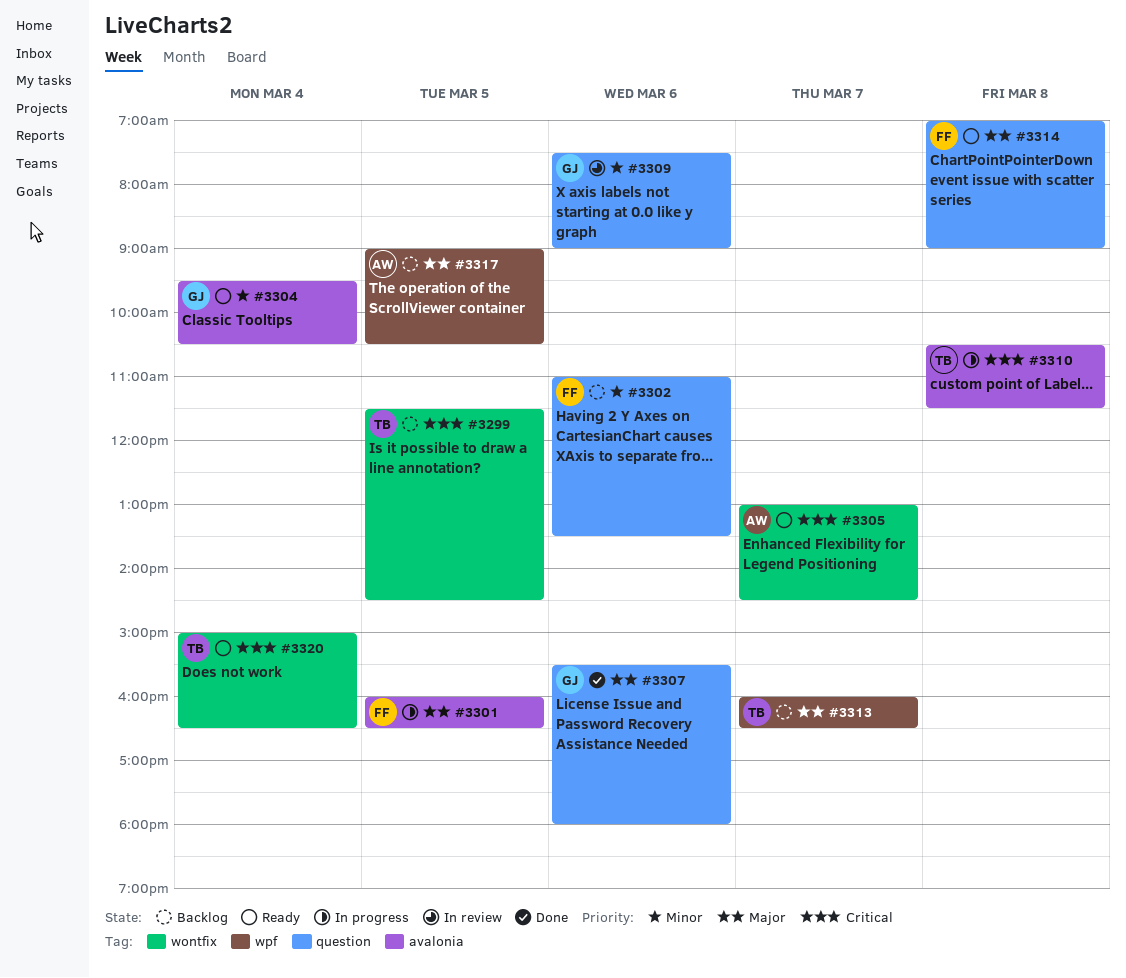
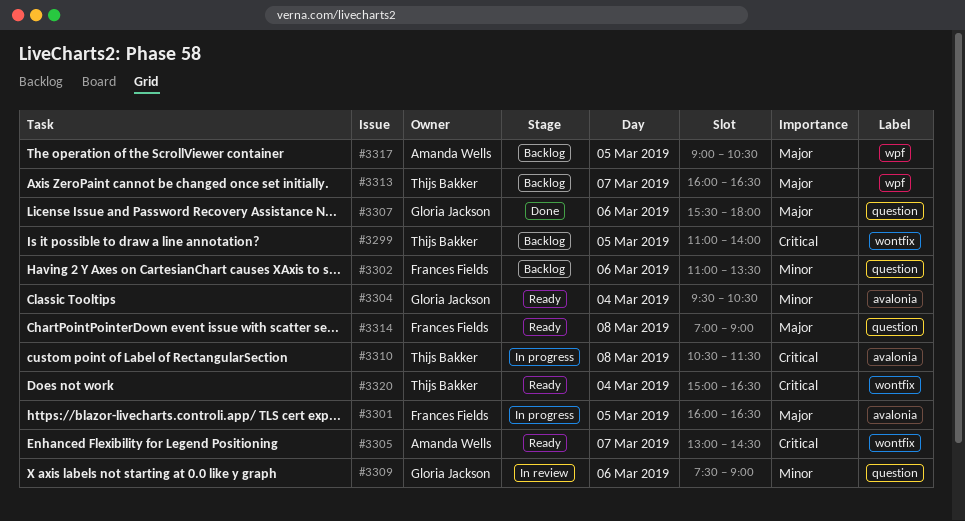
#3299, begins: 11:30 -> 11:00
#3299, ends: 14:30 -> 14:00

